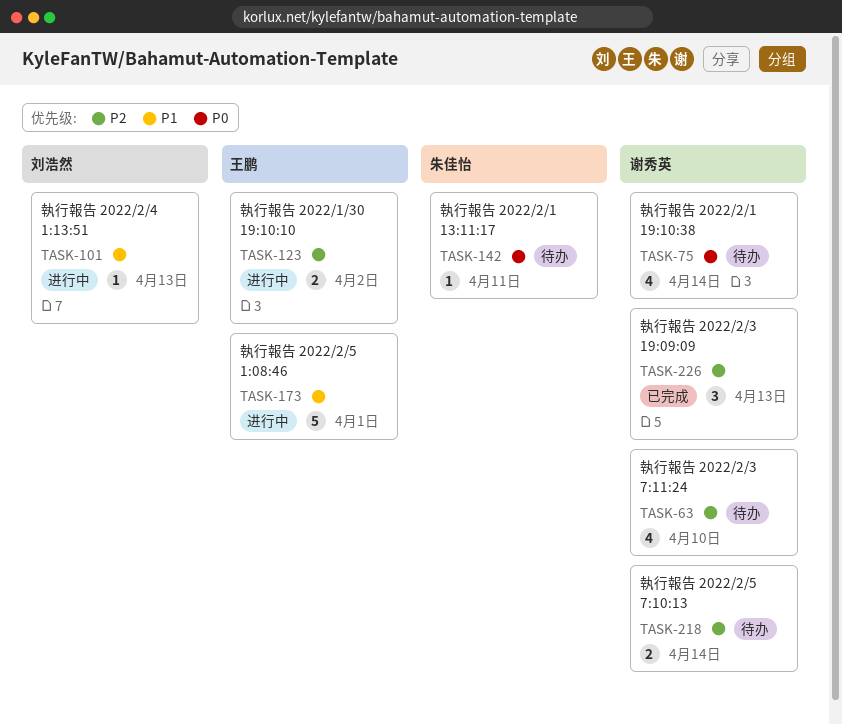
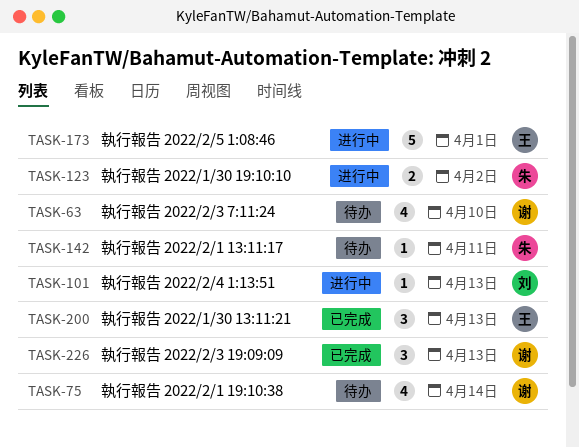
TASK-123, owner: 王鹏 -> 朱佳怡
TASK-200: none -> present
TASK-218: present -> none

